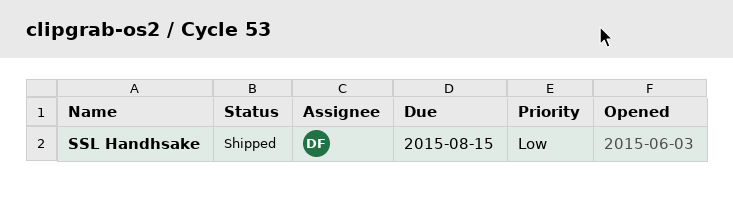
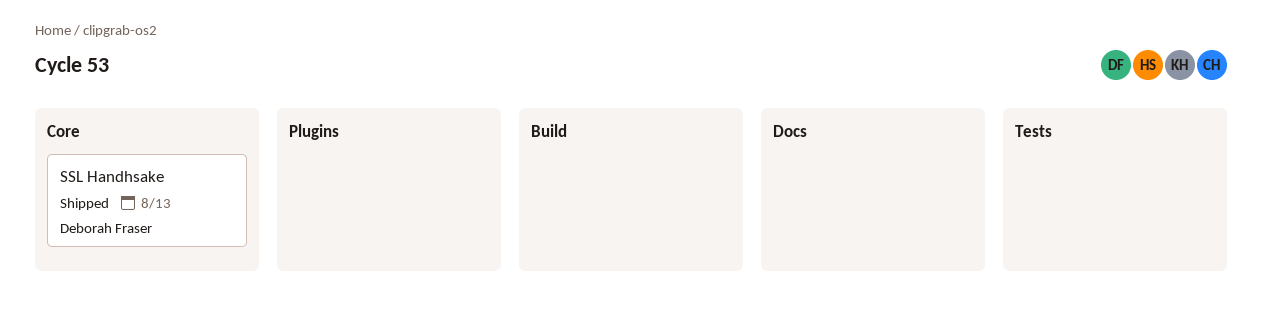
SSL Handhsake, due: Aug 15 -> Aug 13

